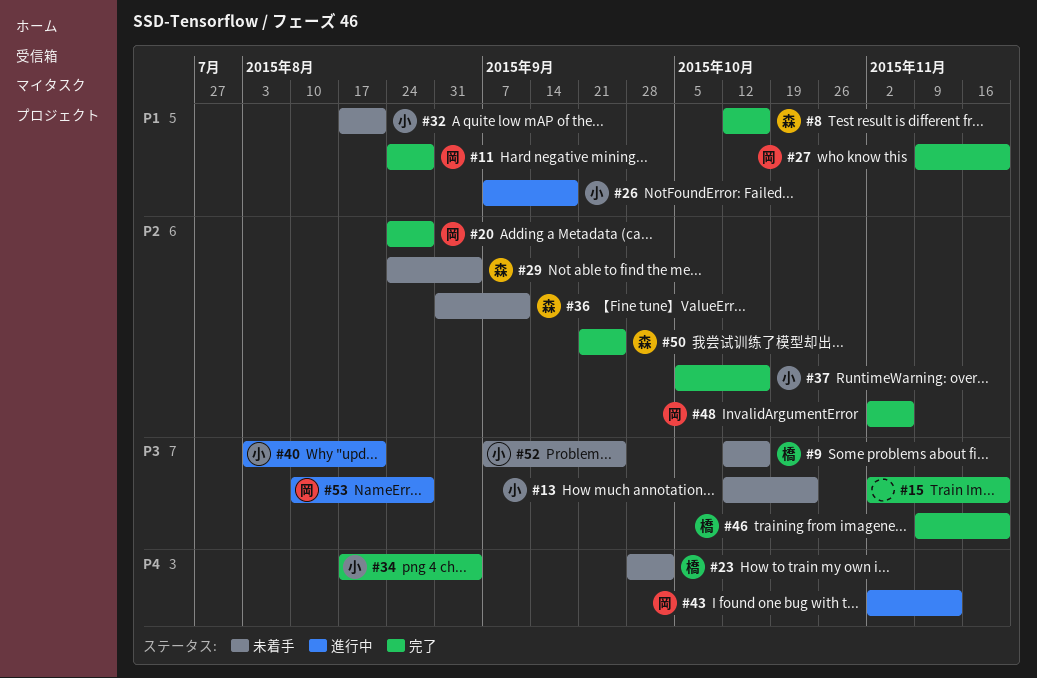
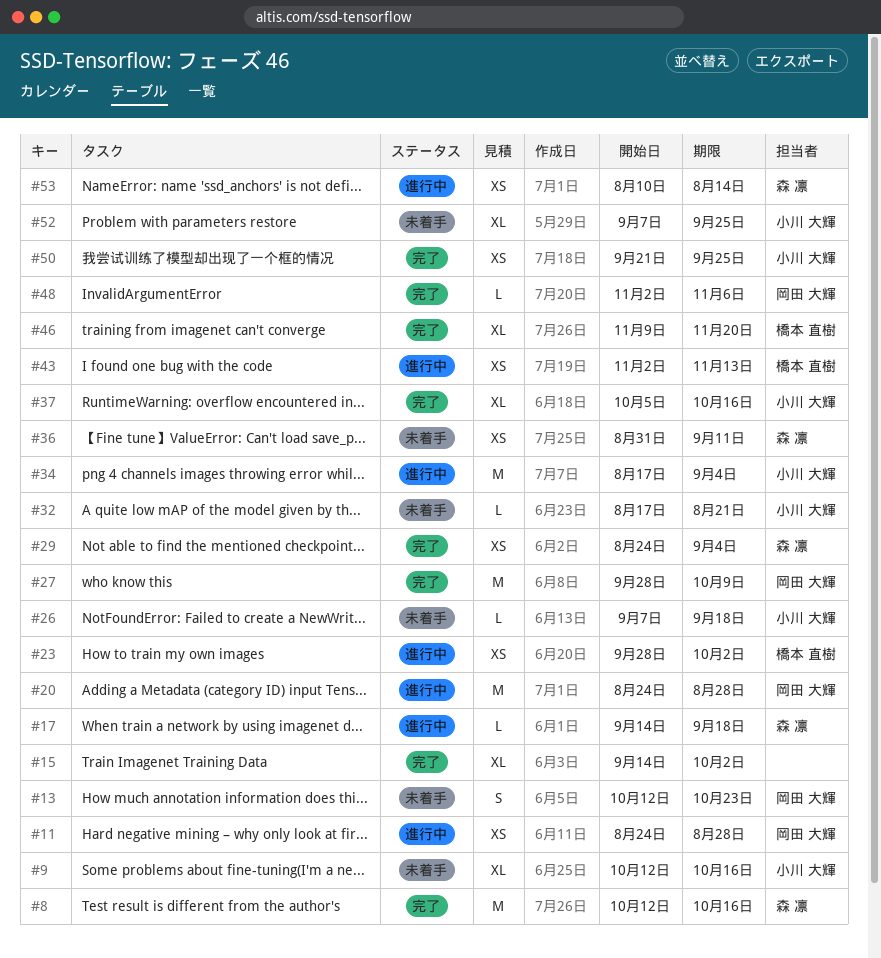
#9, owner: 橋本 直樹 -> 小川 大輝
#11, status: 完了 -> 進行中
#13, owner: 小川 大輝 -> 岡田 大輝
#15, start: Nov 2 -> Sep 14
#15, due: Nov 20 -> Oct 2
#17: none -> present
#20, status: 完了 -> 進行中
#23, status: 未着手 -> 進行中
#26, status: 進行中 -> 未着手
#27, start: Nov 9 -> Sep 28
#27, due: Nov 20 -> Oct 9
#29, status: 未着手 -> 完了
#34, status: 完了 -> 進行中
#40: present -> none
#43, owner: 岡田 大輝 -> 橋本 直樹
#50, owner: 森 凛 -> 小川 大輝
#53, owner: 岡田 大輝 -> 森 凛
#53, due: Aug 28 -> Aug 14

